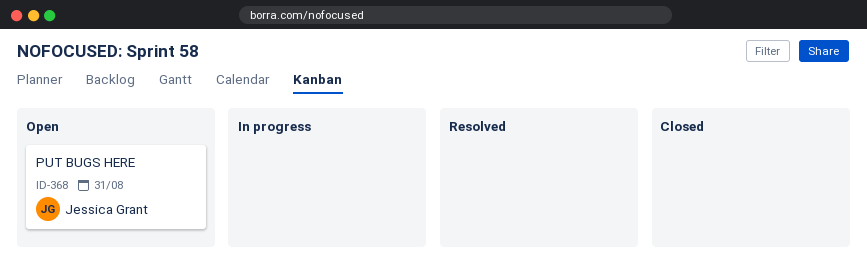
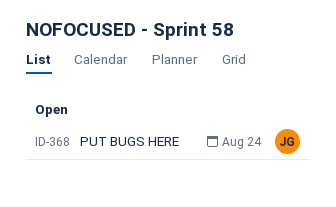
ID-368, due: Aug 31 -> Aug 24

